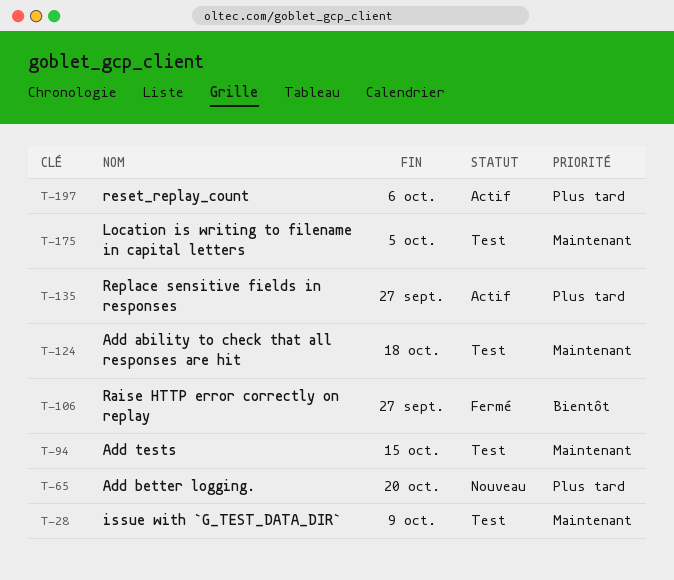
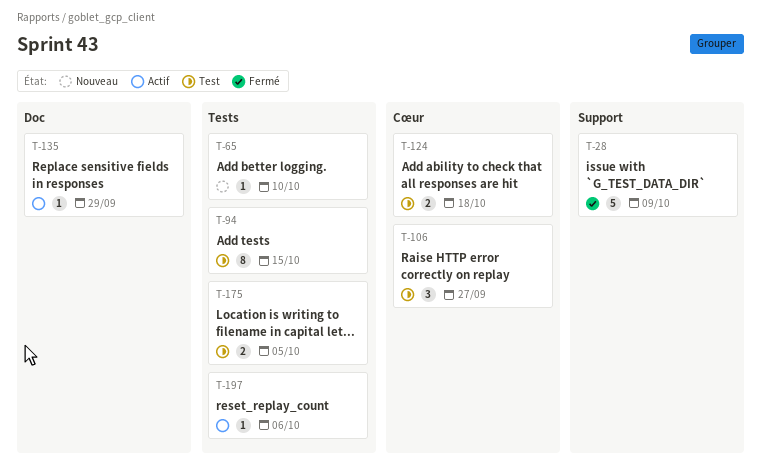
T-28, status: Test -> Fermé
T-65, due: Oct 20 -> Oct 10
T-106, status: Fermé -> Test
T-135, due: Sep 27 -> Sep 29

